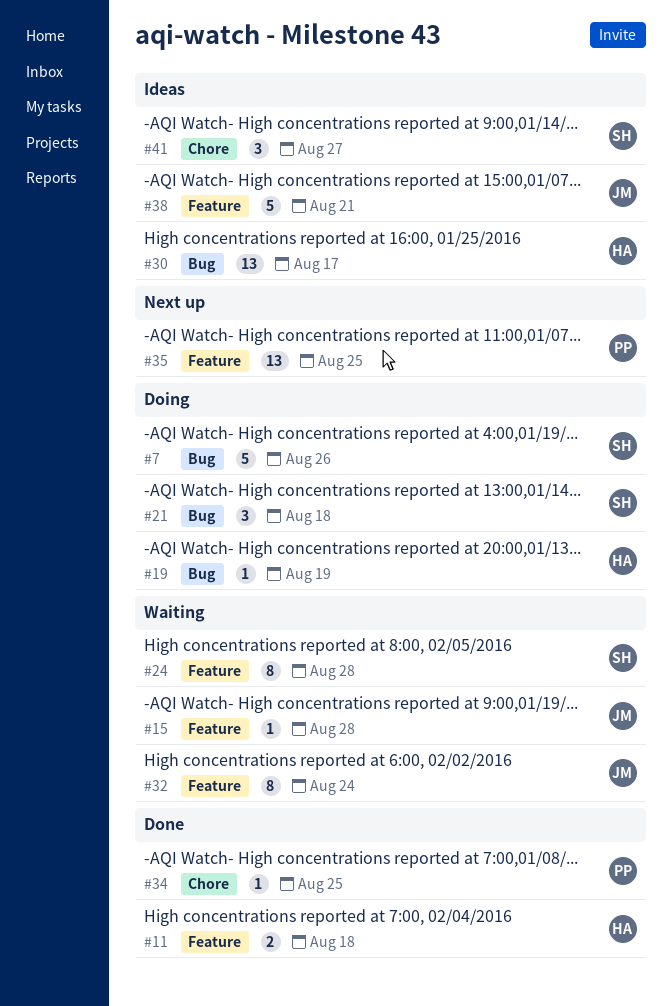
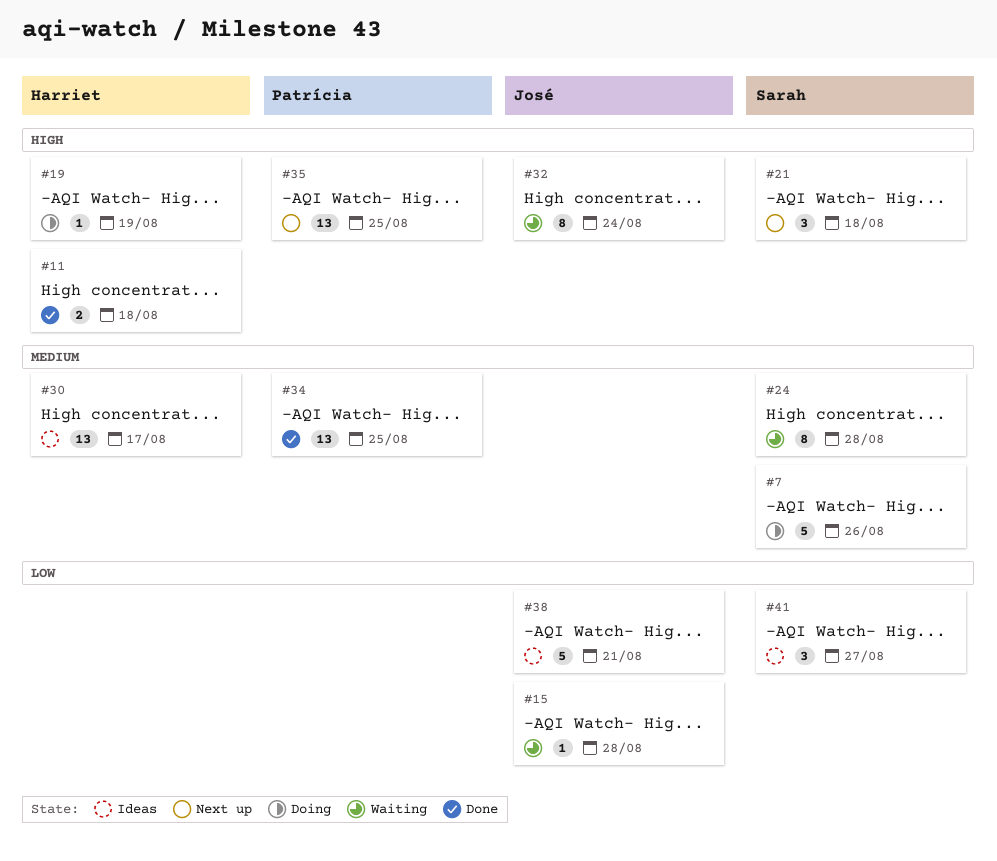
#21, status: Doing -> Next up
#34, estimate: 1 -> 13

